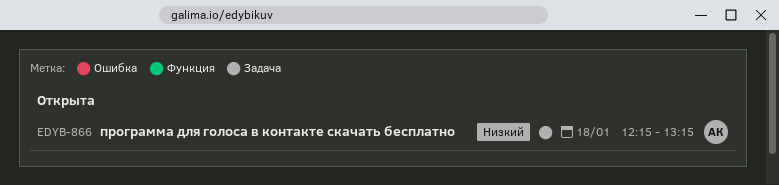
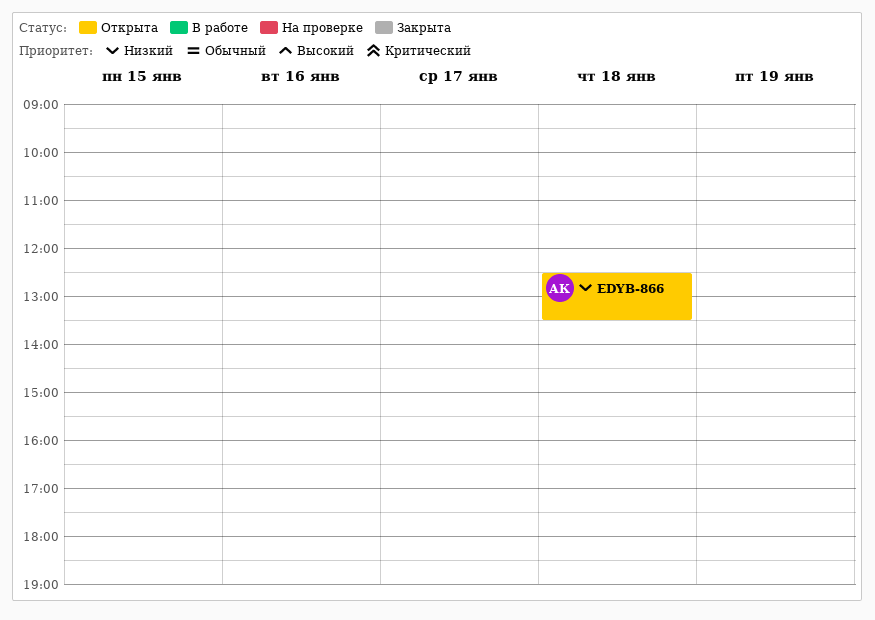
EDYB-866, begins: 12:15 -> 12:30
EDYB-866, ends: 13:15 -> 13:30

